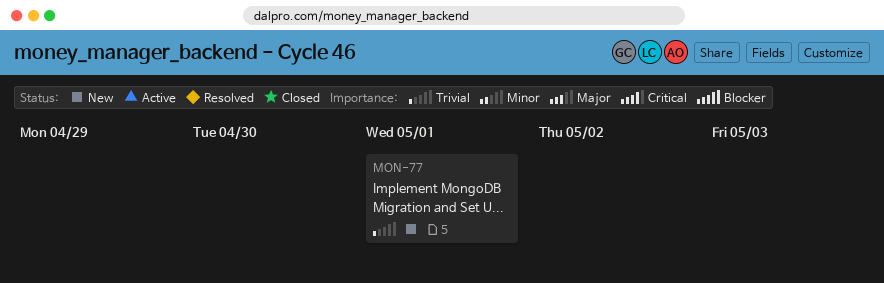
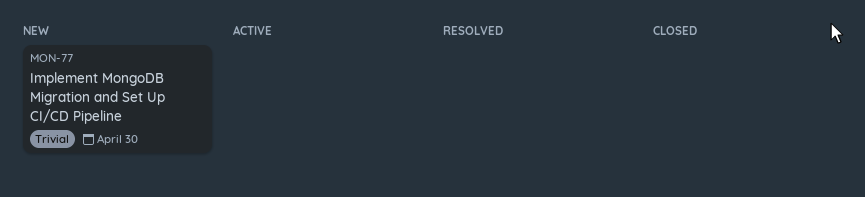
MON-77, due: May 1 -> Apr 30

